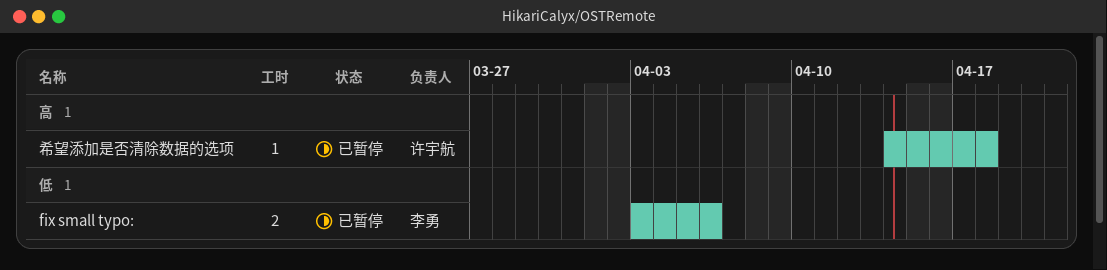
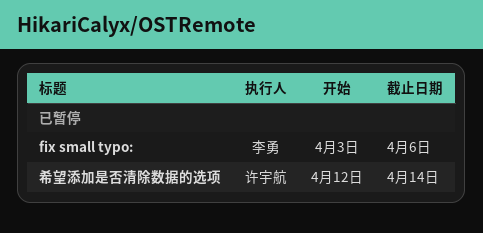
希望添加是否清除数据的选项, start: Apr 14 -> Apr 12
希望添加是否清除数据的选项, due: Apr 18 -> Apr 14

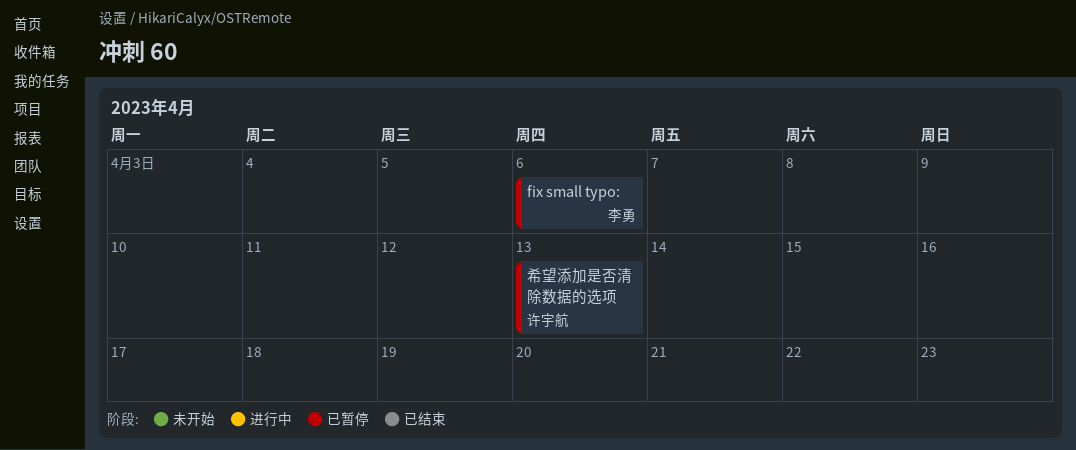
希望添加是否清除数据的选项, due: Apr 14 -> Apr 13

